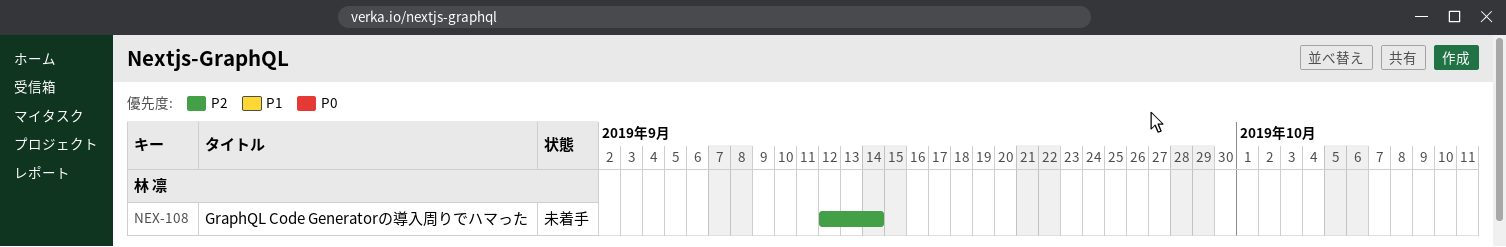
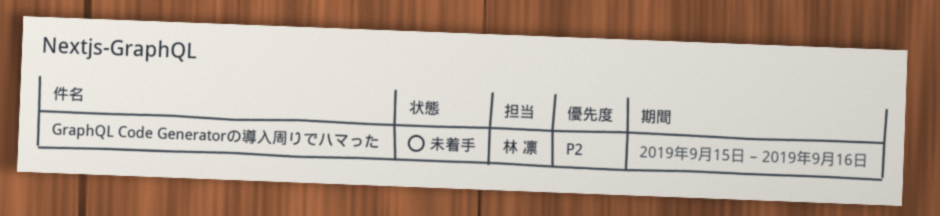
GraphQL Code Generatorの導入周りでハマった, start: Sep 12 -> Sep 15
GraphQL Code Generatorの導入周りでハマった, due: Sep 14 -> Sep 16

